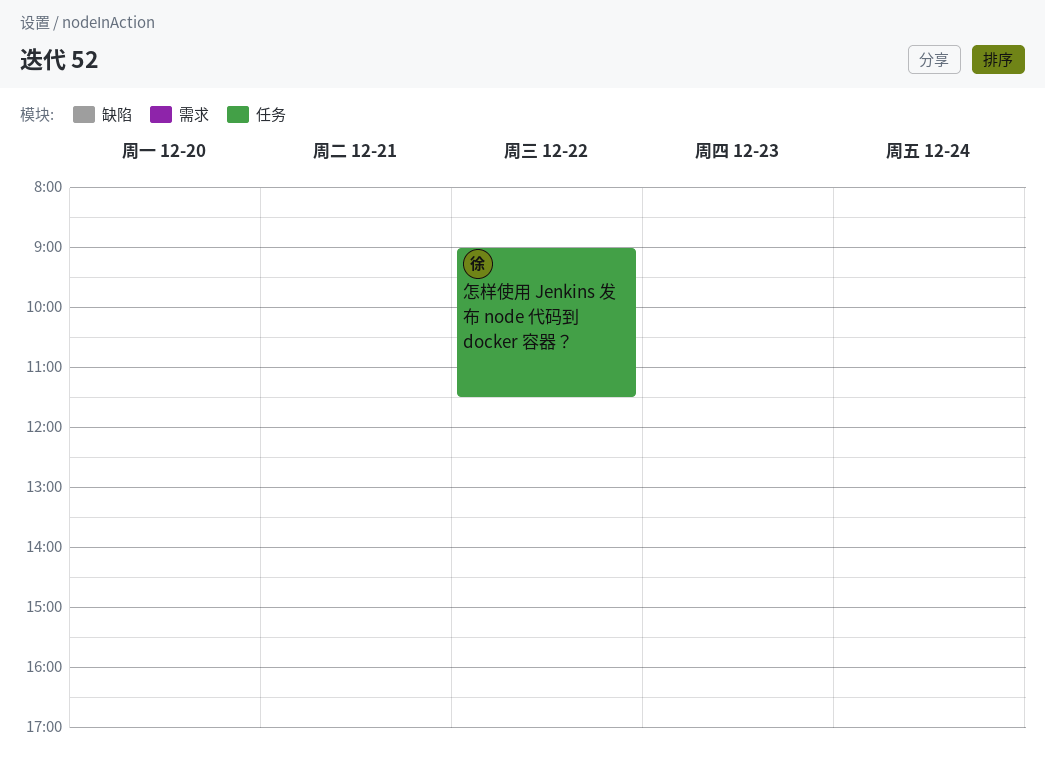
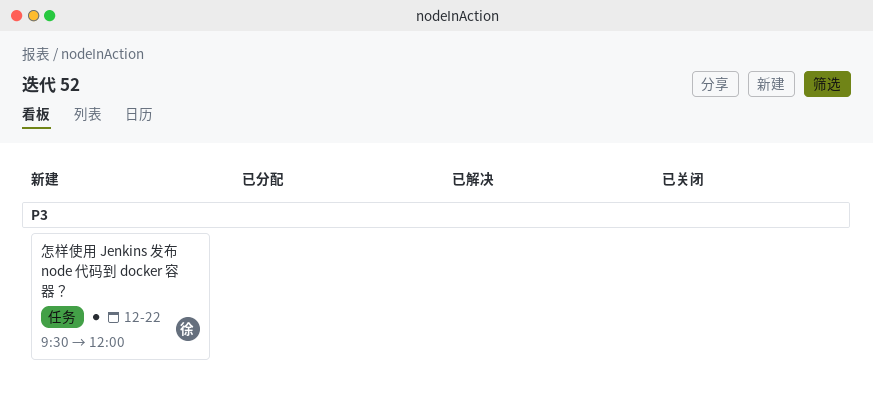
怎样使用 Jenkins 发布 node 代码到 docker 容器？, begins: 09:00 -> 09:30
怎样使用 Jenkins 发布 node 代码到 docker 容器？, ends: 11:30 -> 12:00

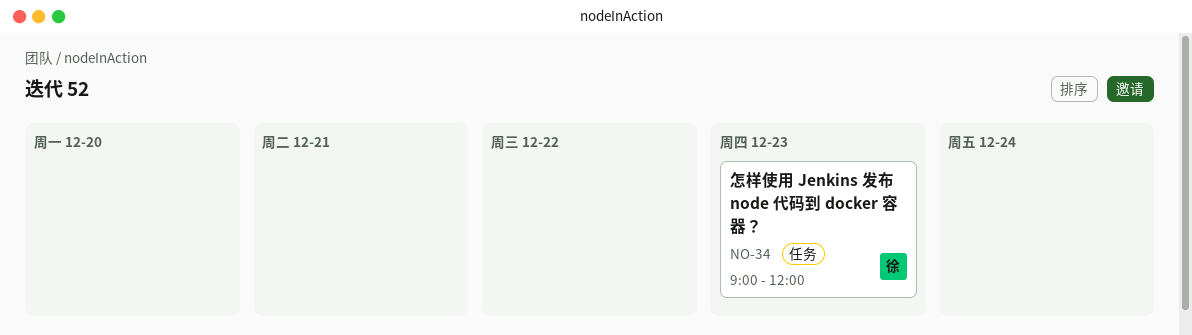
怎样使用 Jenkins 发布 node 代码到 docker 容器？, day: Dec 22 -> Dec 23
怎样使用 Jenkins 发布 node 代码到 docker 容器？, begins: 09:30 -> 09:00

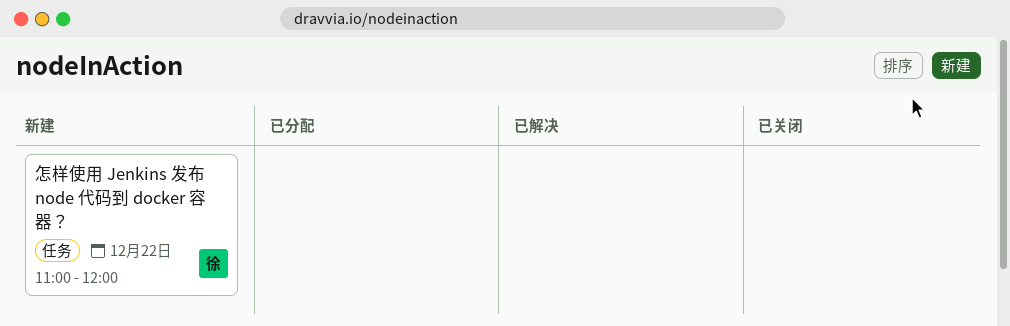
怎样使用 Jenkins 发布 node 代码到 docker 容器？, day: Dec 23 -> Dec 22
怎样使用 Jenkins 发布 node 代码到 docker 容器？, begins: 09:00 -> 11:00

